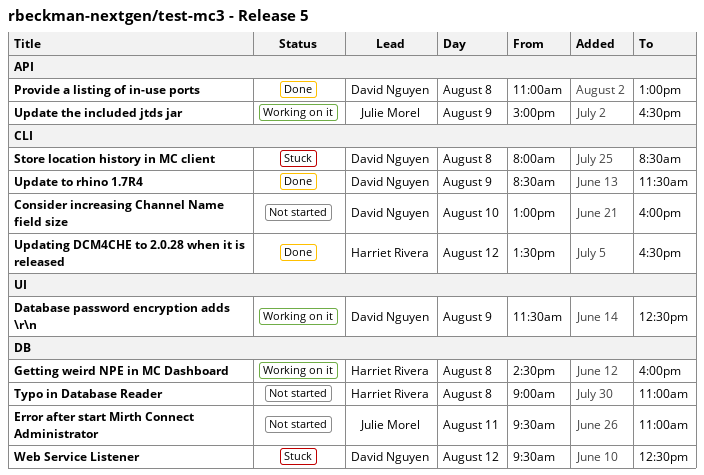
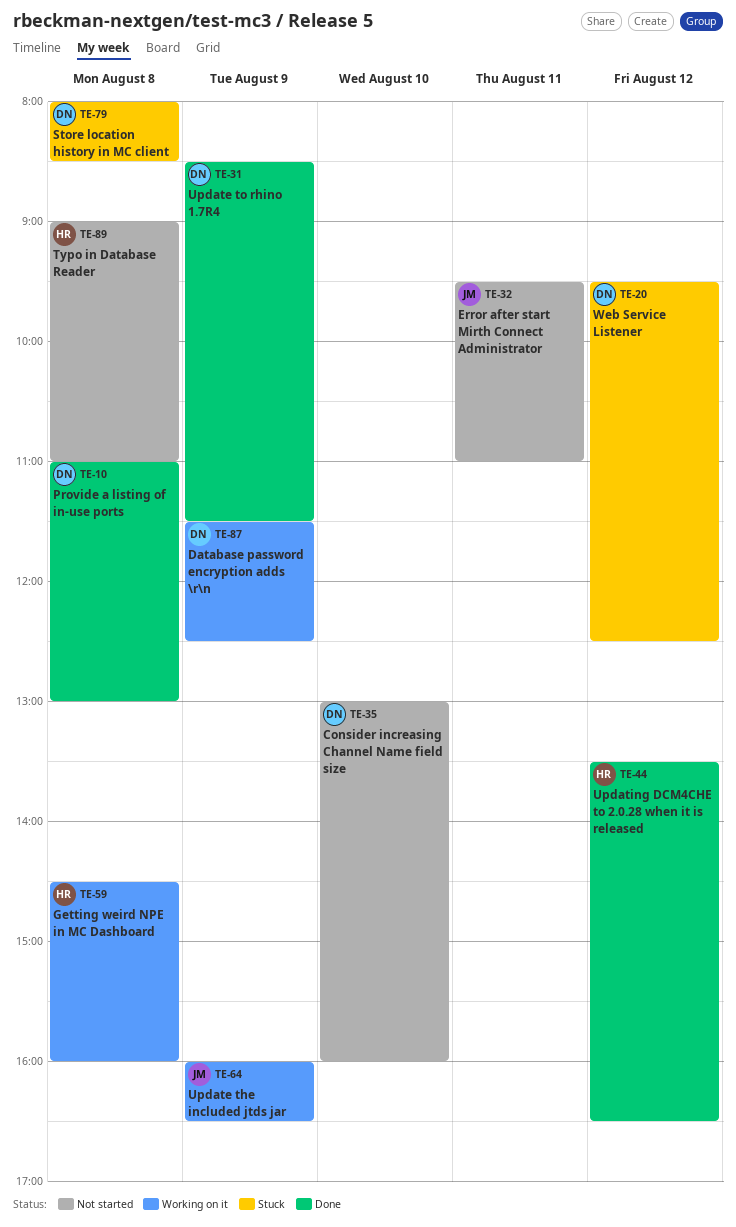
Update the included jtds jar, begins: 15:00 -> 16:00

